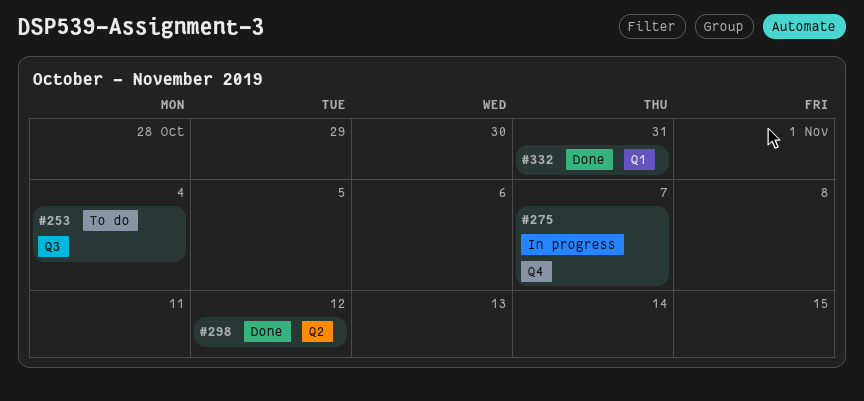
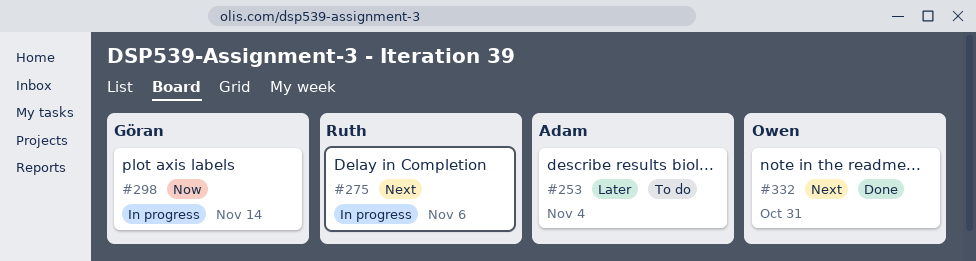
#275, due: Nov 7 -> Nov 6
#298, status: Done -> In progress
#298, due: Nov 12 -> Nov 14

